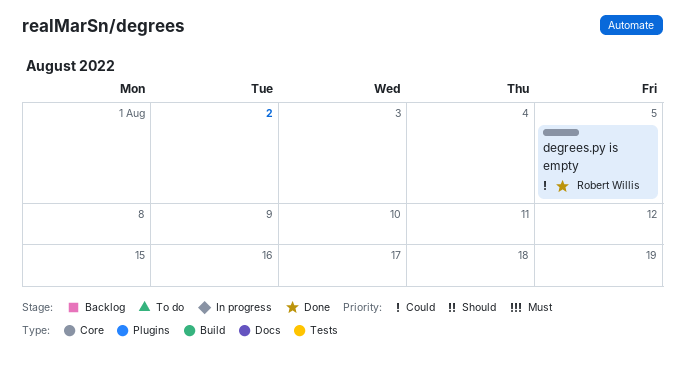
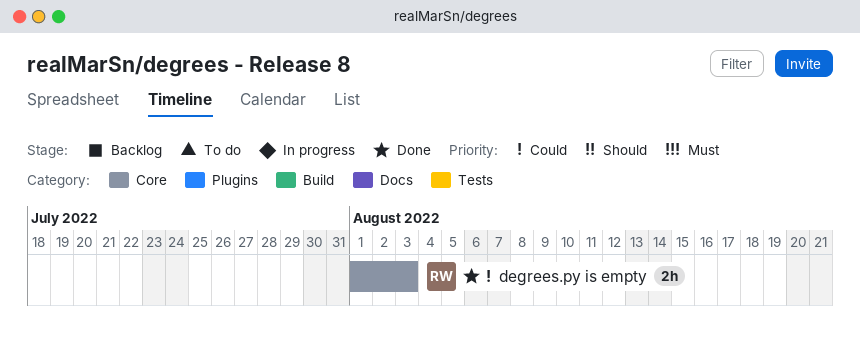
degrees.py is empty, due: Aug 5 -> Aug 3

